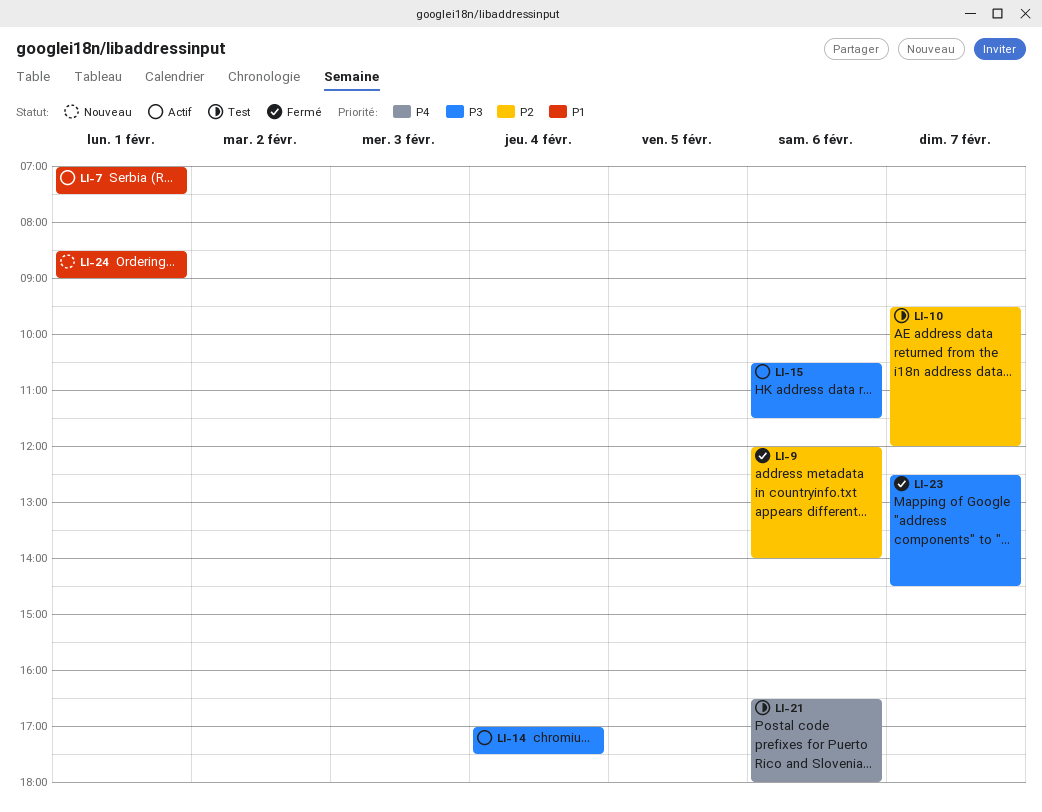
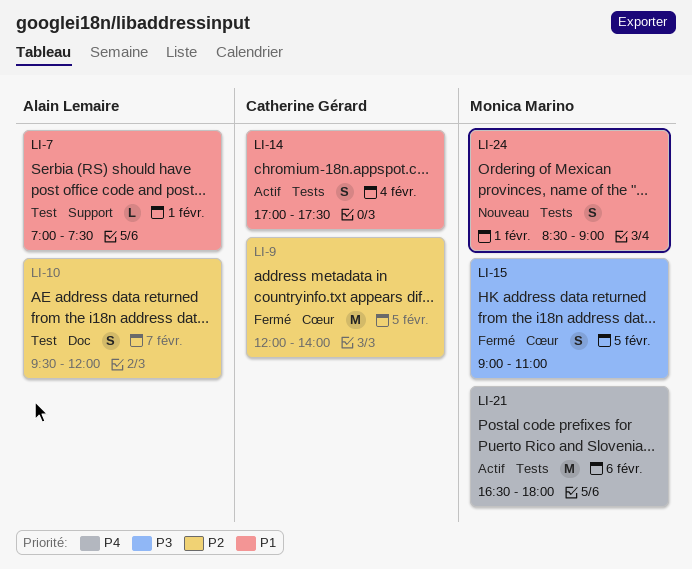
LI-7, status: Actif -> Test
LI-9, day: Feb 6 -> Feb 5
LI-14, priority: P3 -> P1
LI-15, status: Actif -> Fermé
LI-15, day: Feb 6 -> Feb 5
LI-15, begins: 10:30 -> 09:00
LI-15, ends: 11:30 -> 11:00
LI-21, status: Test -> Actif
LI-23: present -> none

